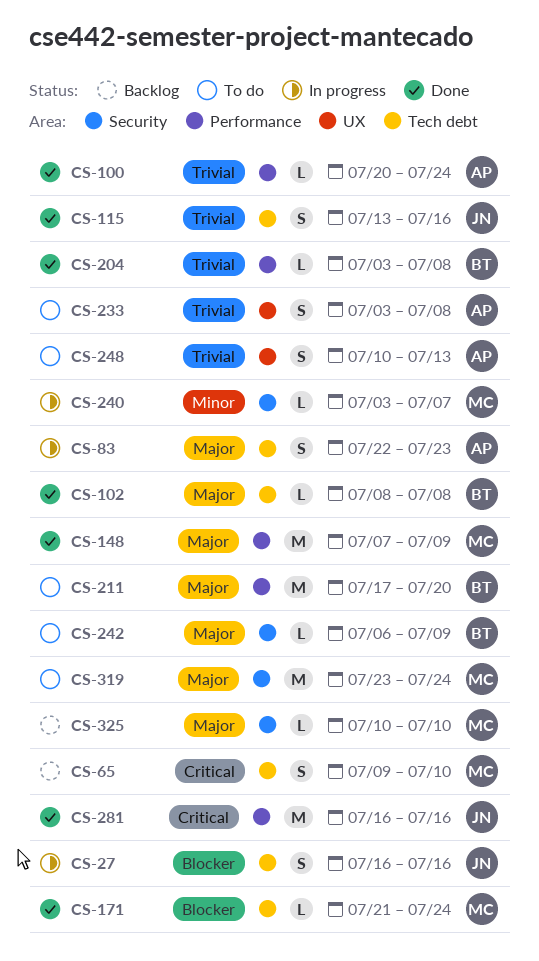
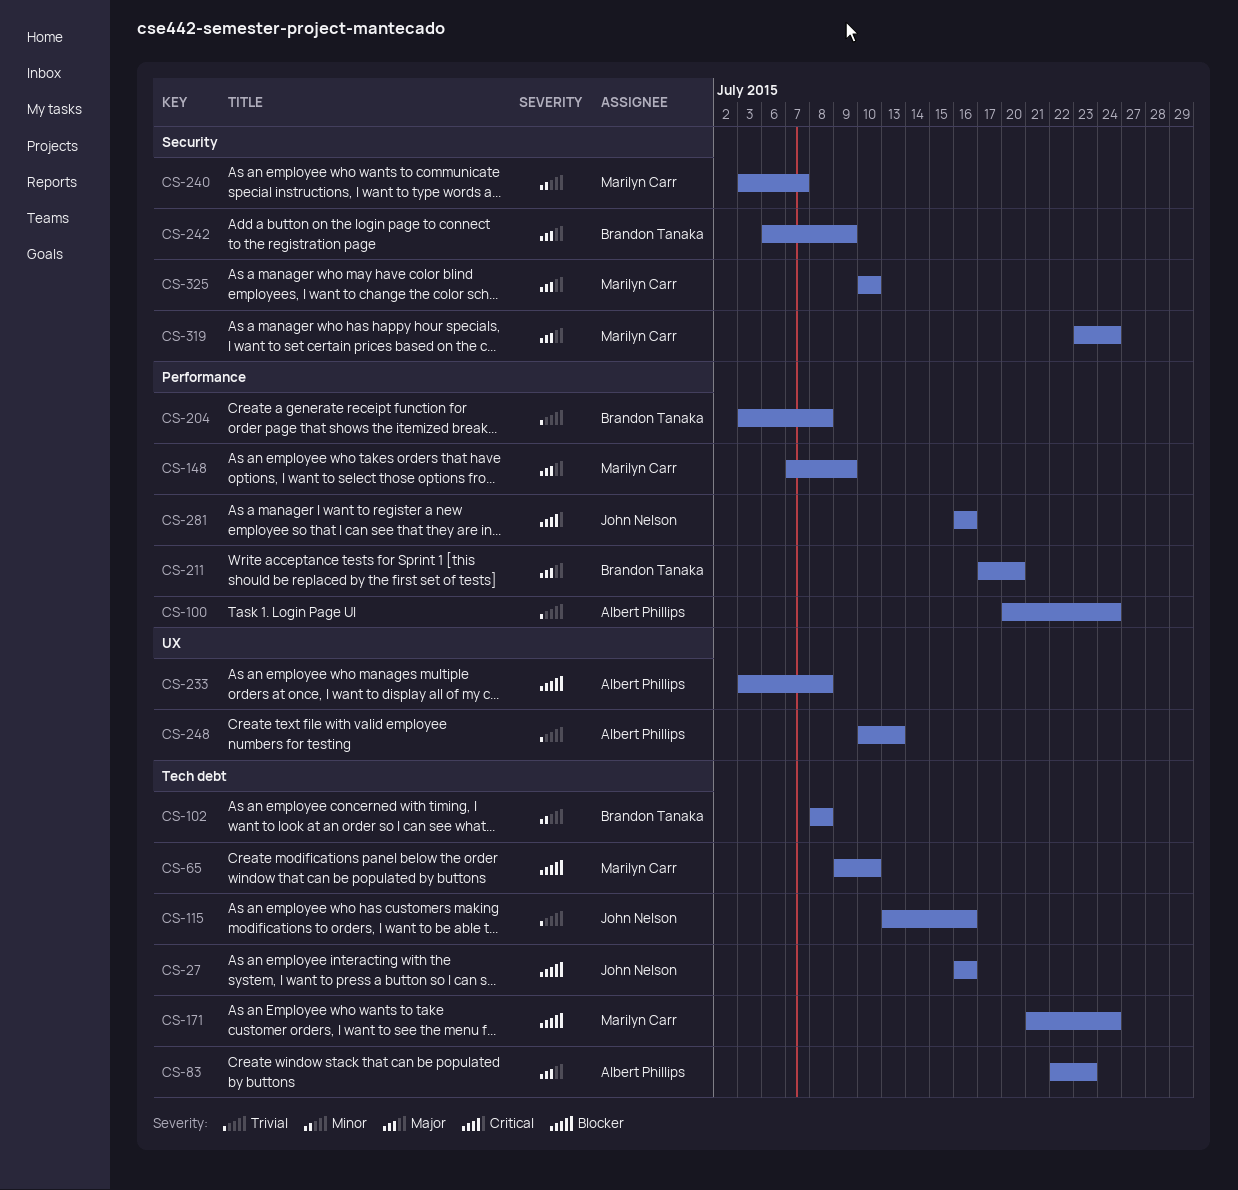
CS-65, priority: Critical -> Blocker
CS-102, priority: Major -> Minor
CS-233, priority: Trivial -> Blocker

